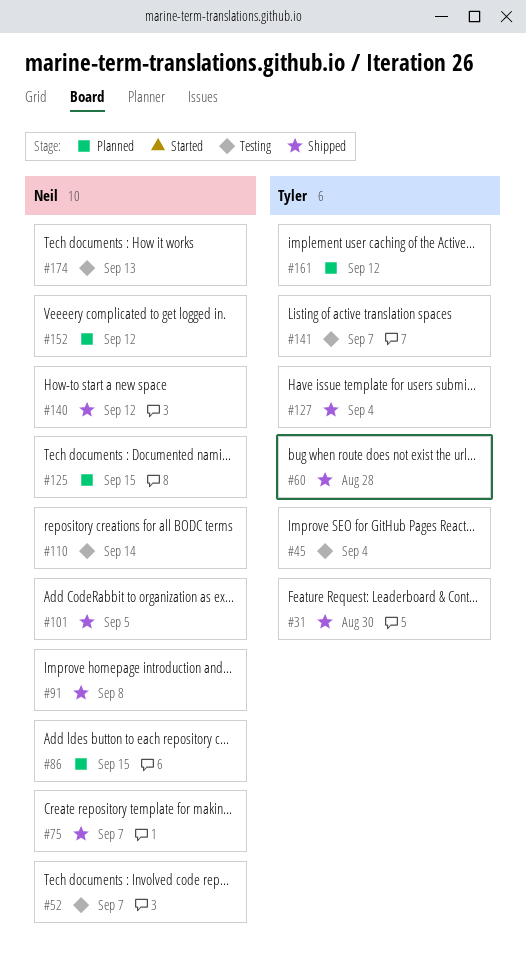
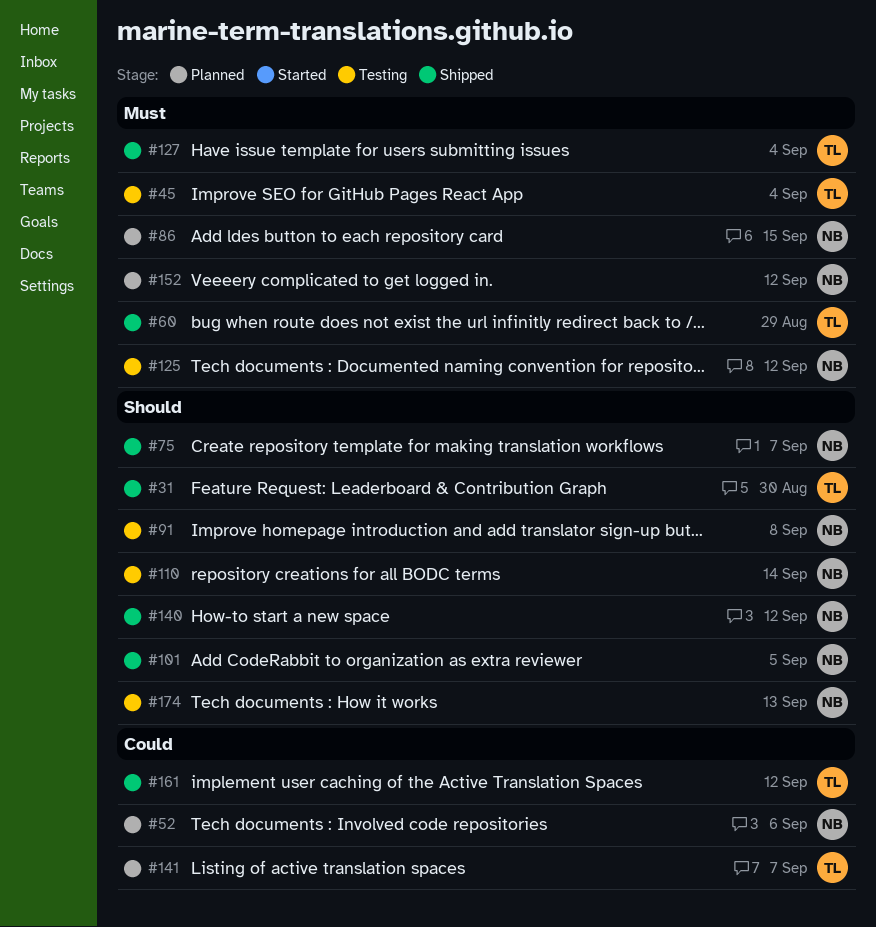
#52, status: Testing -> Planned
#52, due: Sep 7 -> Sep 6
#60, due: Aug 28 -> Aug 29
#91, status: Shipped -> Testing
#125, status: Planned -> Testing
#125, due: Sep 15 -> Sep 12
#141, status: Testing -> Planned
#161, status: Planned -> Shipped

